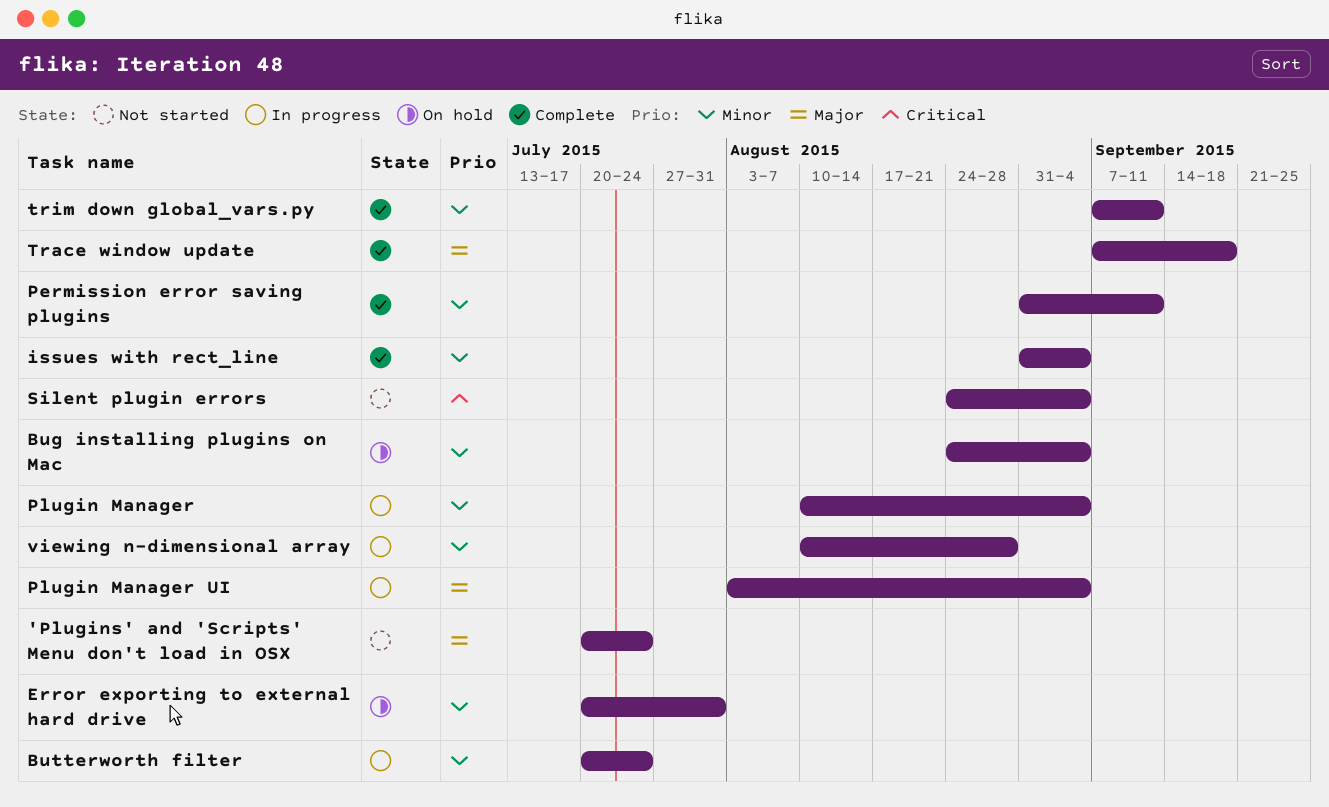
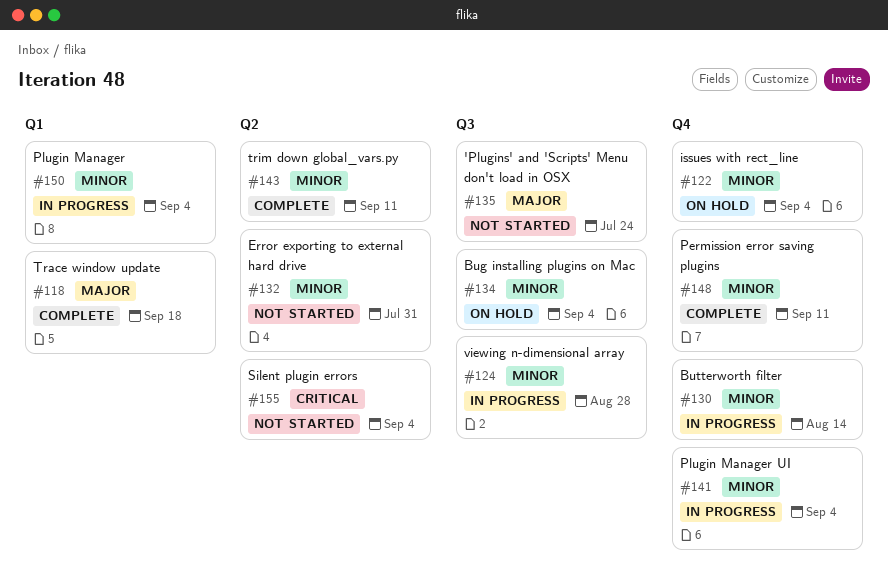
Butterworth filter, due: Jul 24 -> Aug 14
Error exporting to external hard drive, status: On hold -> Not started
issues with rect_line, status: Complete -> On hold
Plugin Manager UI, priority: Major -> Minor

